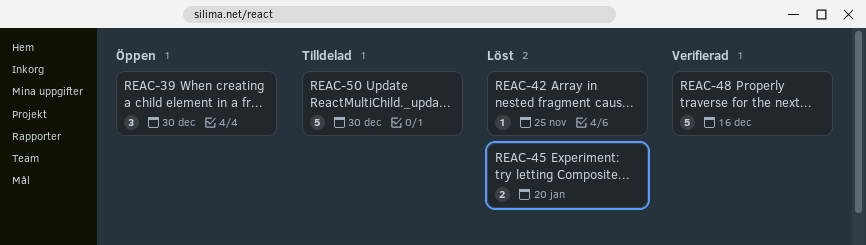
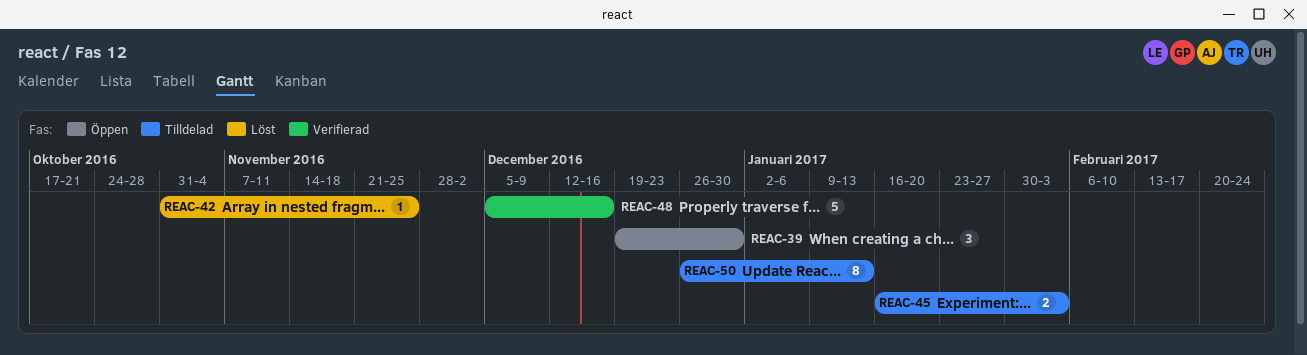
REAC-45, status: Löst -> Tilldelad
REAC-45, due: Jan 20 -> Feb 3
REAC-50, estimate: 5 -> 8
REAC-50, due: Dec 30 -> Jan 13

